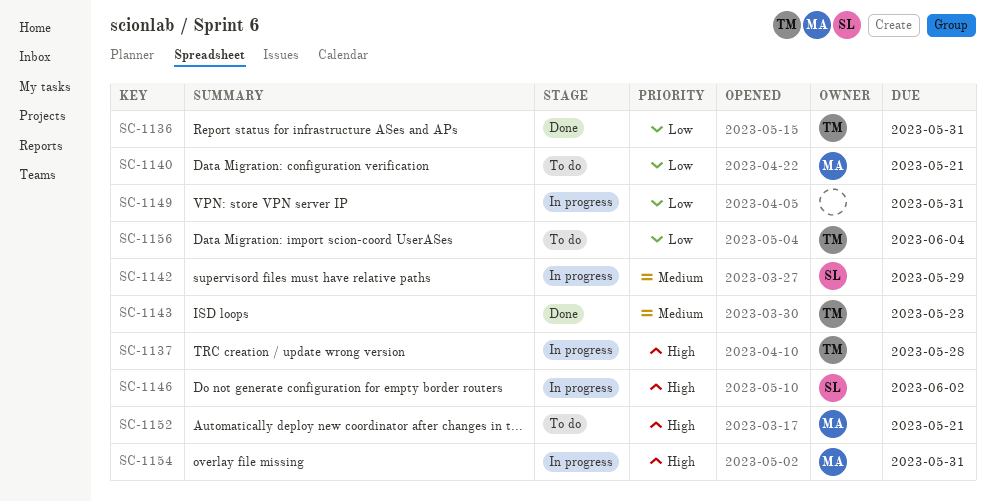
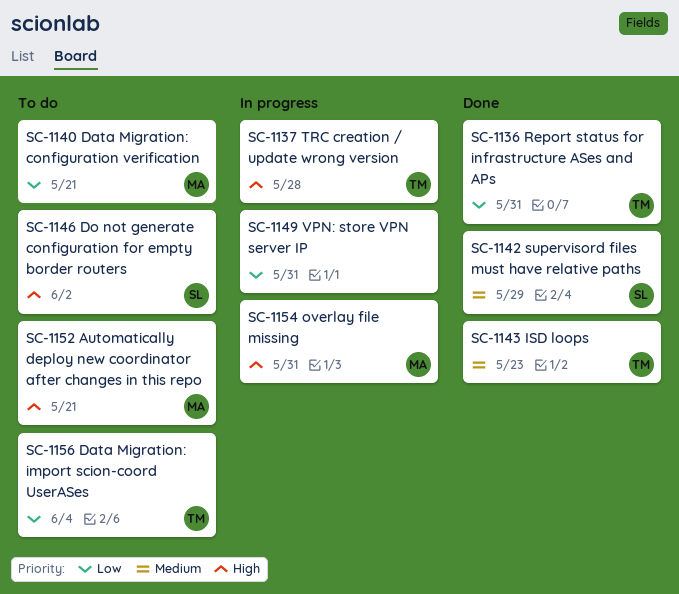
SC-1142, status: In progress -> Done
SC-1146, status: In progress -> To do

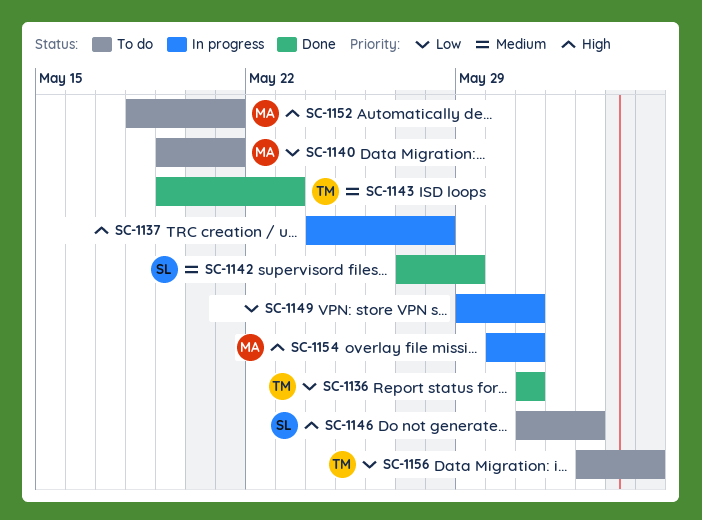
SC-1137, owner: TM -> none

